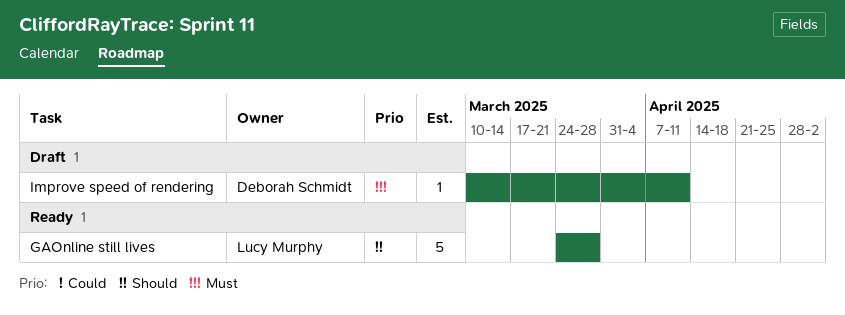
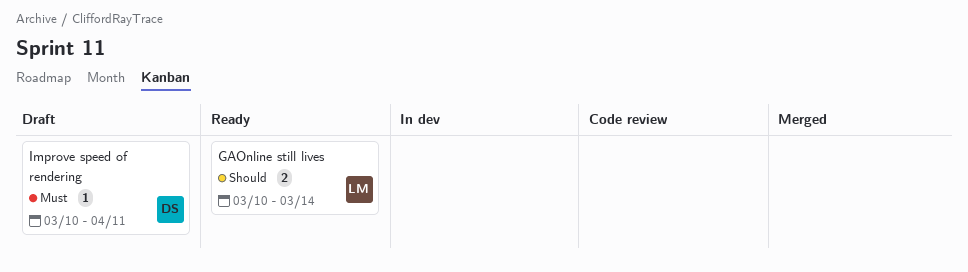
GAOnline still lives, estimate: 5 -> 2
GAOnline still lives, start: Mar 24 -> Mar 10
GAOnline still lives, due: Mar 28 -> Mar 14

